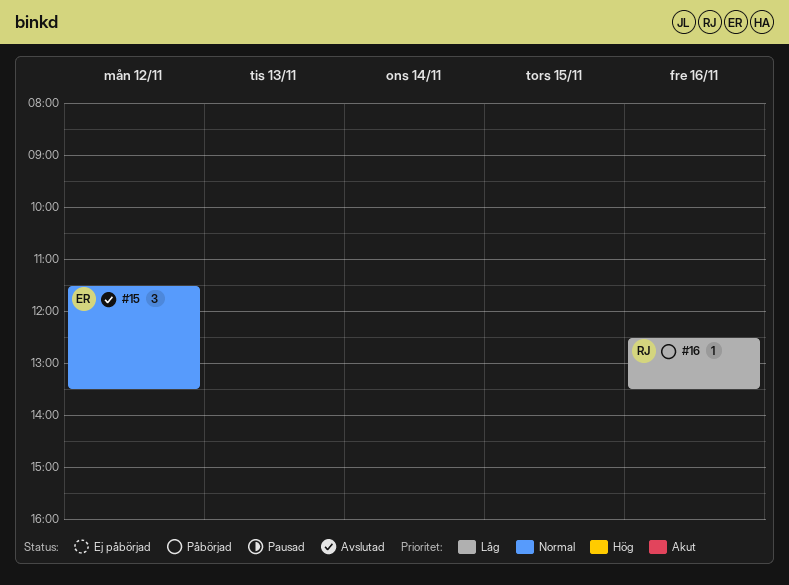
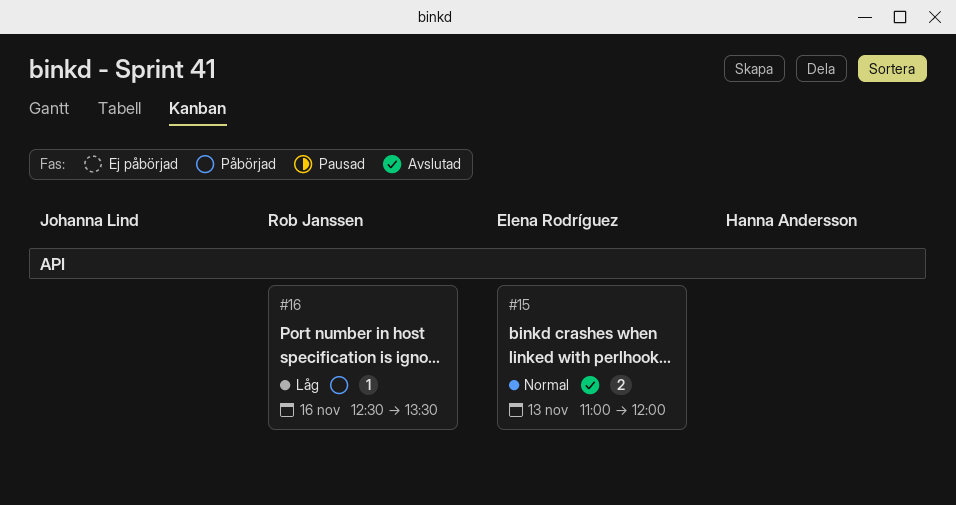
#15, estimate: 3 -> 2
#15, day: Nov 12 -> Nov 13
#15, begins: 11:30 -> 11:00
#15, ends: 13:30 -> 12:00

